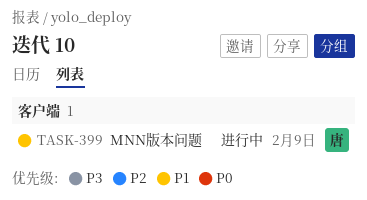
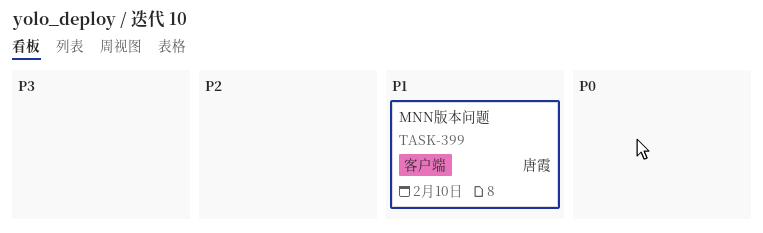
TASK-399, due: Feb 9 -> Feb 10

